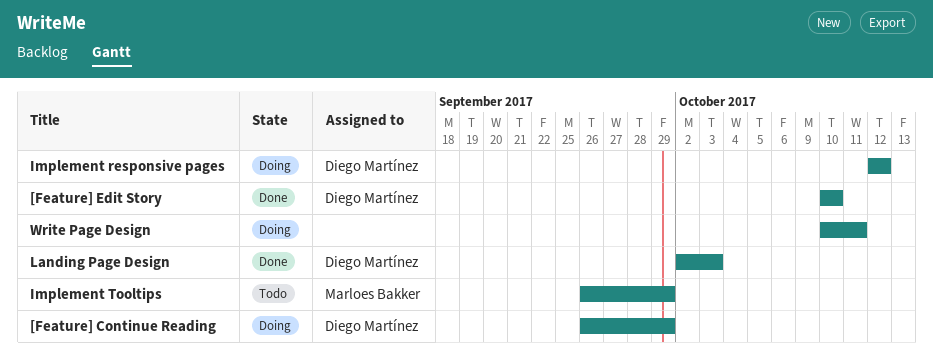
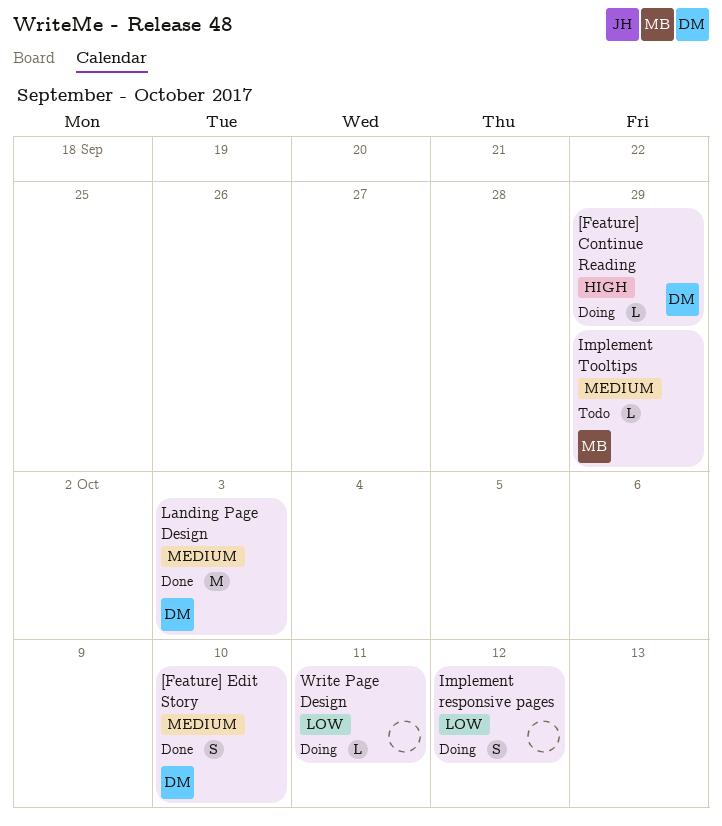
Implement responsive pages, owner: Diego Martínez -> none

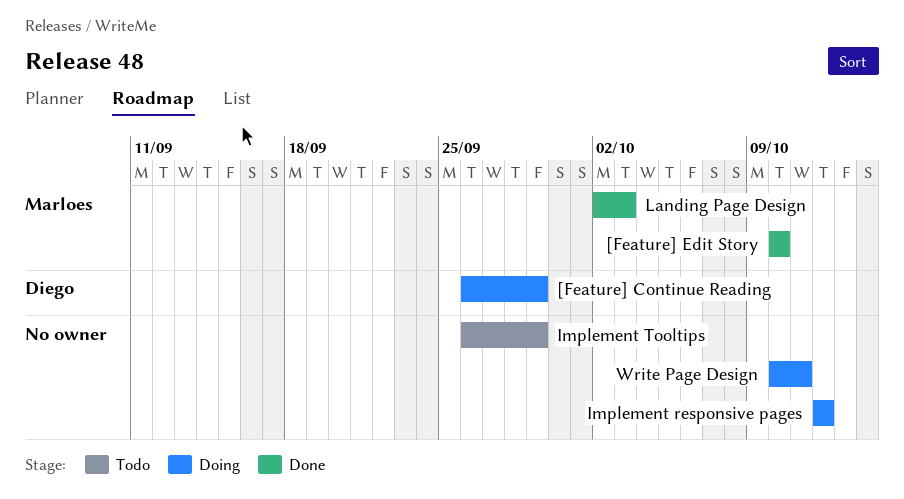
[Feature] Edit Story, owner: Diego -> Marloes
Implement Tooltips, owner: Marloes -> none
Landing Page Design, owner: Diego -> Marloes

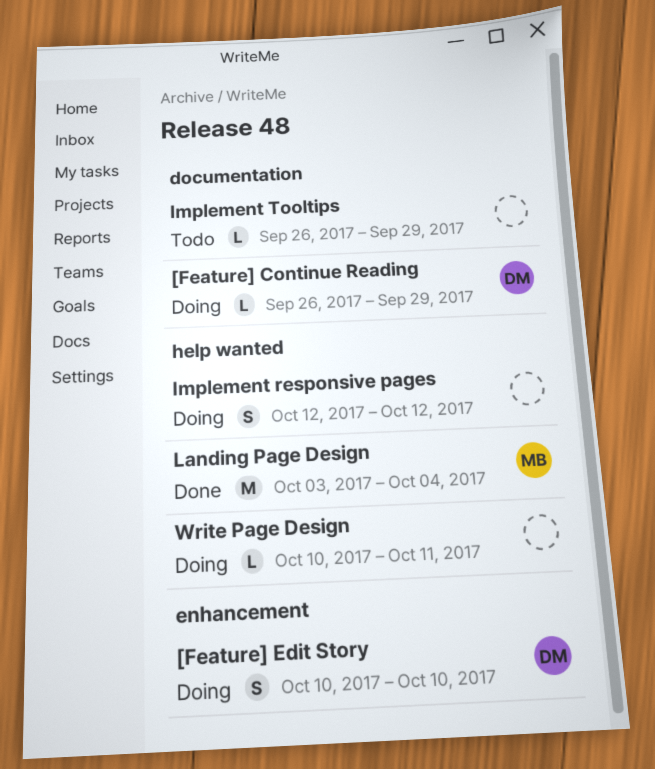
[Feature] Edit Story, status: Done -> Doing
[Feature] Edit Story, owner: Marloes -> Diego
Landing Page Design, start: Oct 2 -> Oct 3
Landing Page Design, due: Oct 3 -> Oct 4

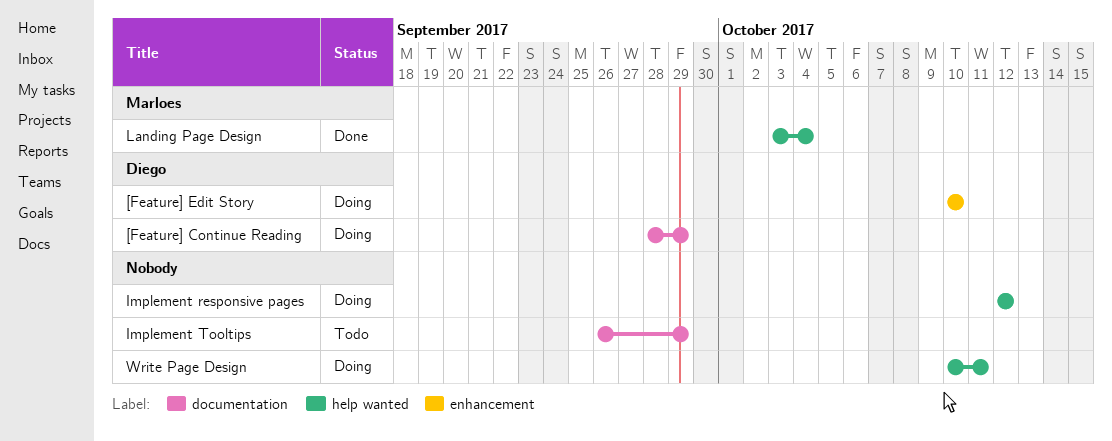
[Feature] Continue Reading, start: Sep 26 -> Sep 28

